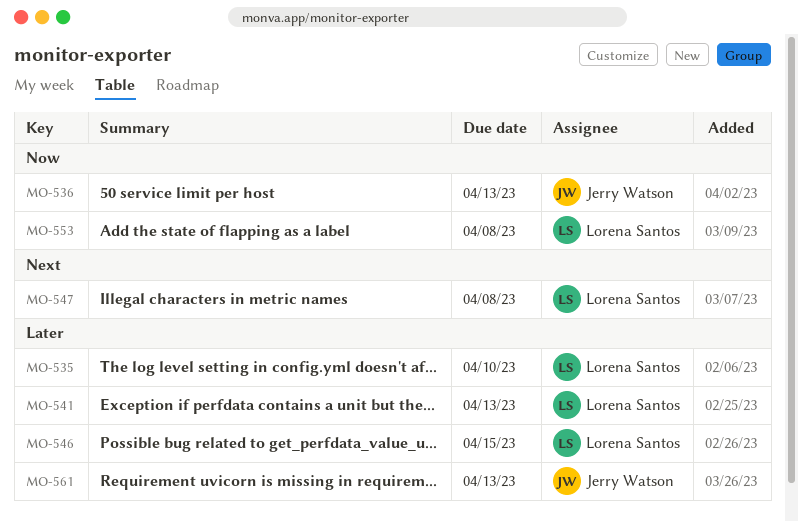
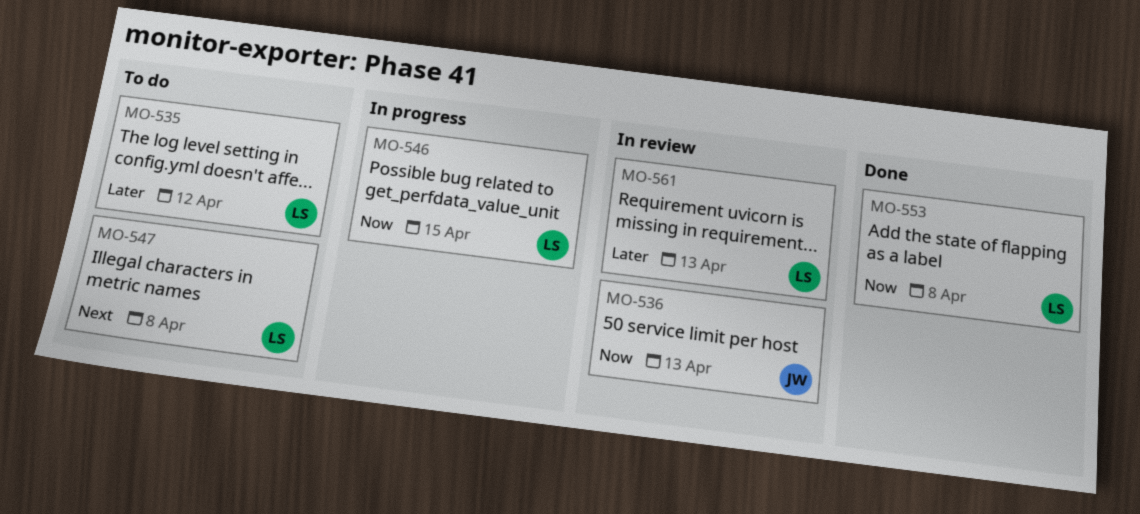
MO-535, due: Apr 10 -> Apr 12
MO-541: present -> none
MO-546, priority: Later -> Now
MO-561, owner: Jerry Watson -> Lorena Santos

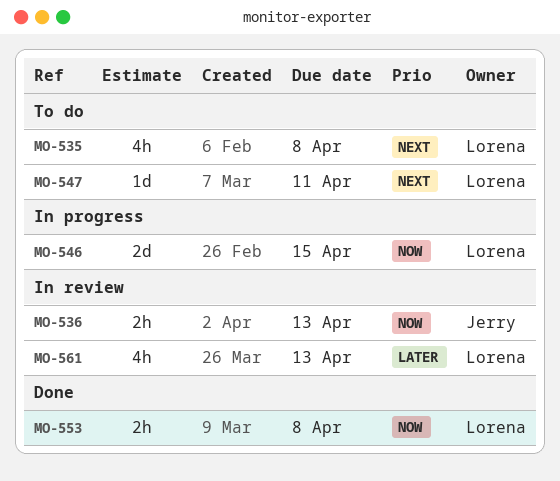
MO-535, priority: Later -> Next
MO-535, due: Apr 12 -> Apr 8
MO-547, due: Apr 8 -> Apr 11

